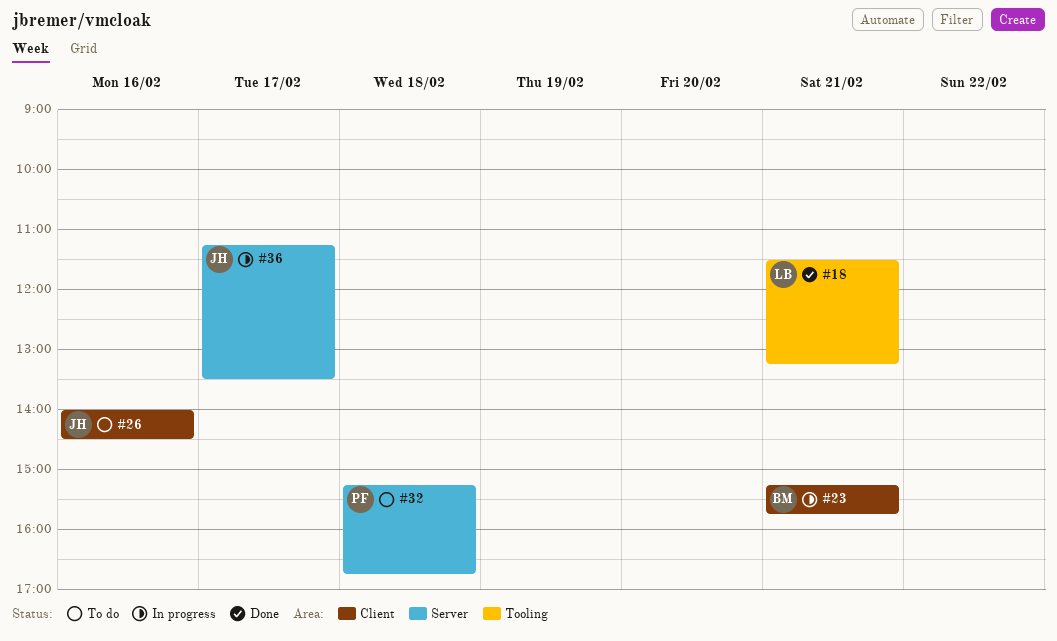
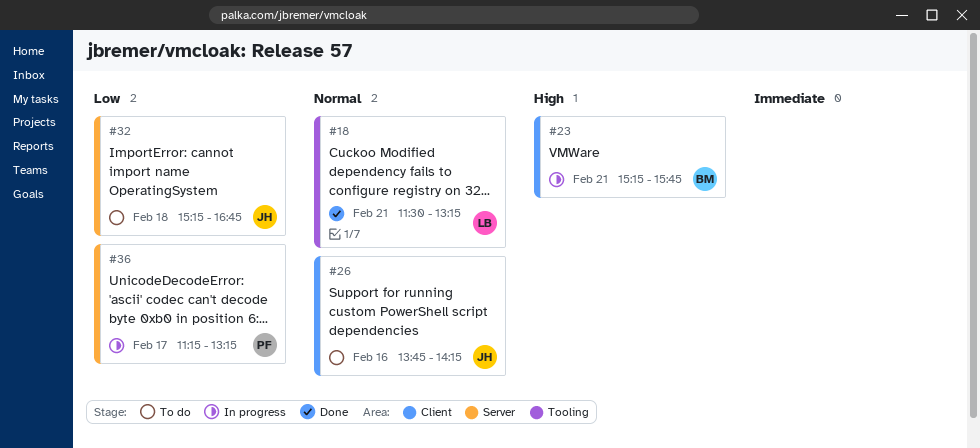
#26, begins: 14:00 -> 13:45
#26, ends: 14:30 -> 14:15
#32, owner: PF -> JH
#36, owner: JH -> PF
#36, ends: 13:30 -> 13:15

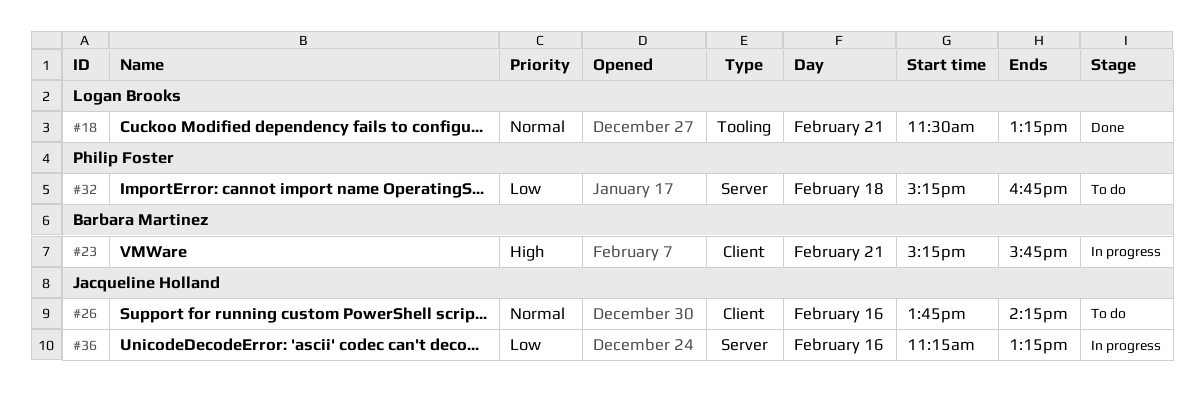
#32, owner: Jacqueline Holland -> Philip Foster
#36, owner: Philip Foster -> Jacqueline Holland
#36, day: Feb 17 -> Feb 16

